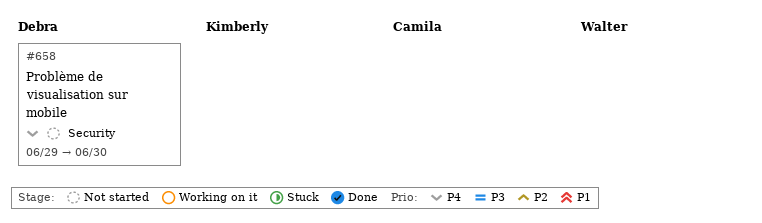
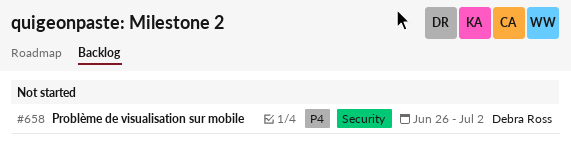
#658, start: Jun 29 -> Jun 26
#658, due: Jun 30 -> Jul 2

